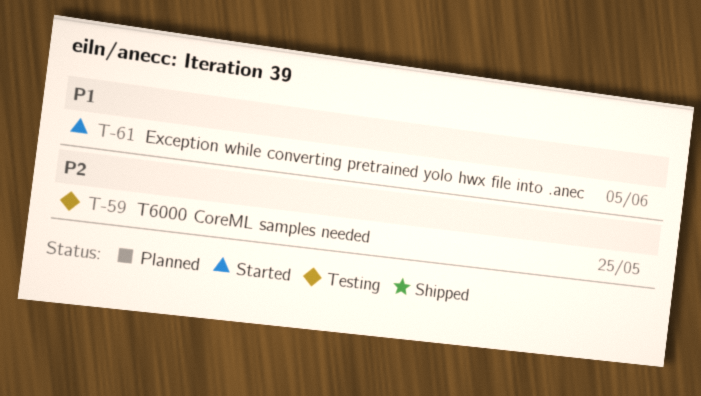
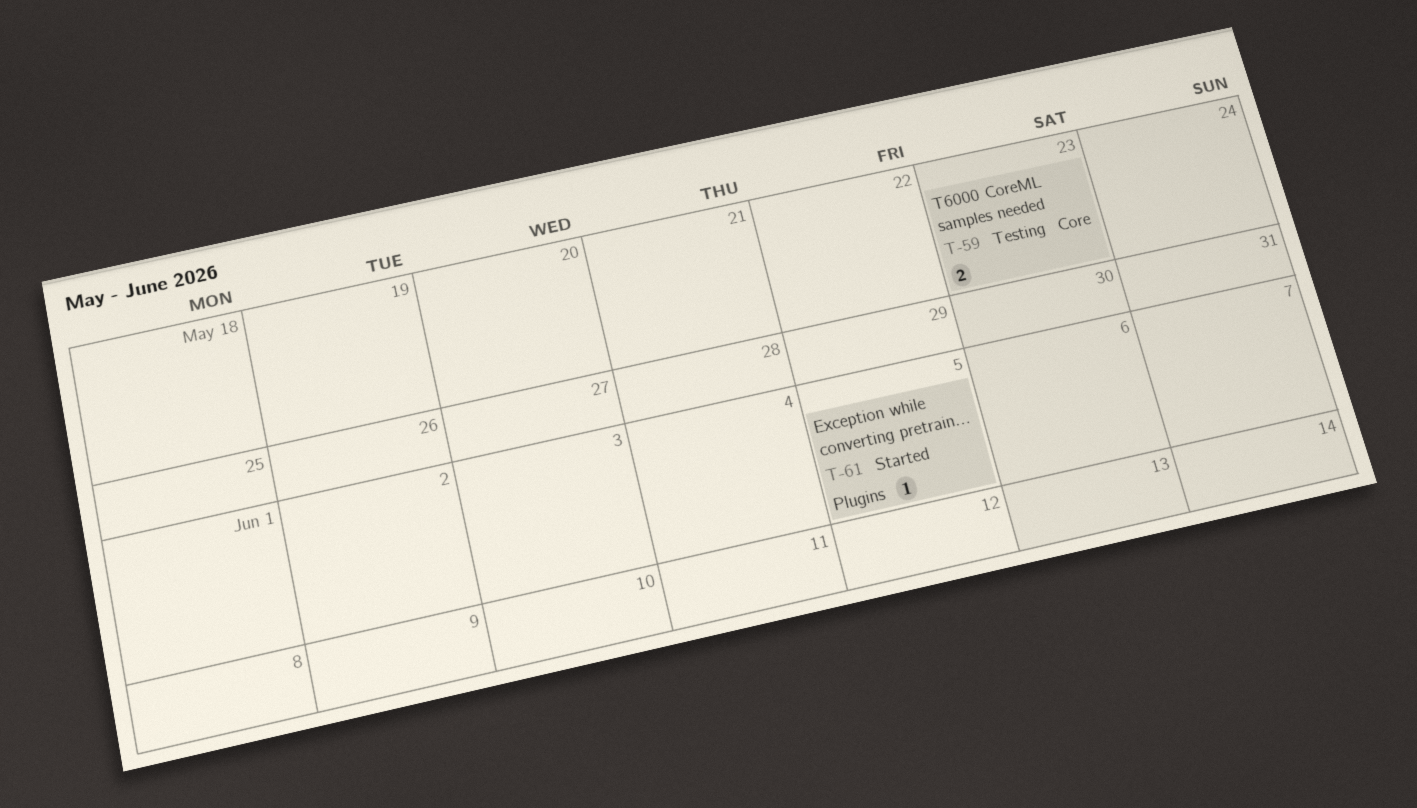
T-59, due: May 25 -> May 23

